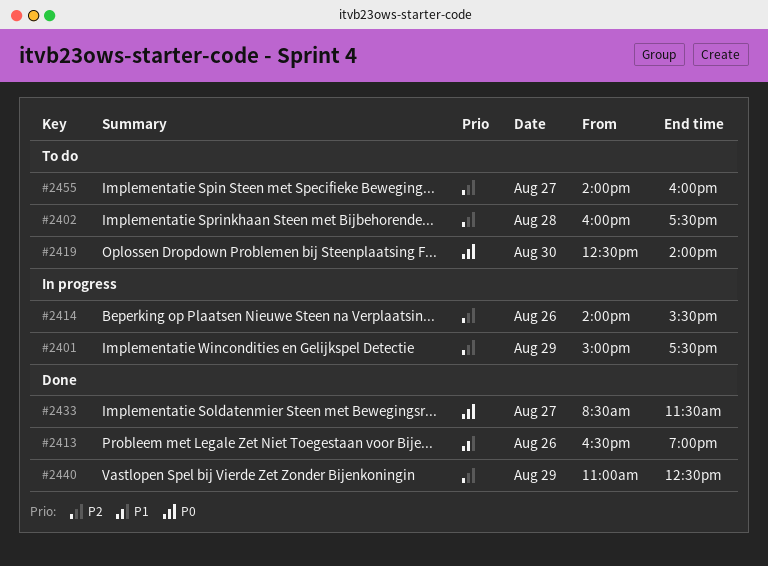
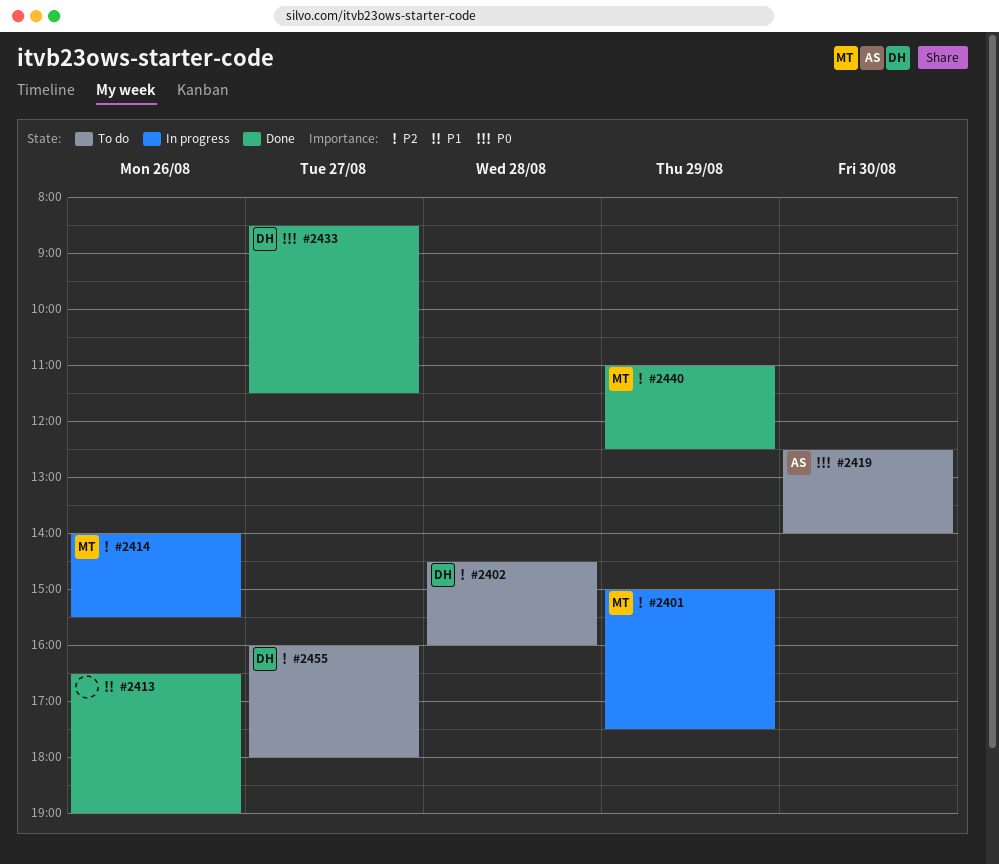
#2402, begins: 16:00 -> 14:30
#2402, ends: 17:30 -> 16:00
#2455, begins: 14:00 -> 16:00
#2455, ends: 16:00 -> 18:00

